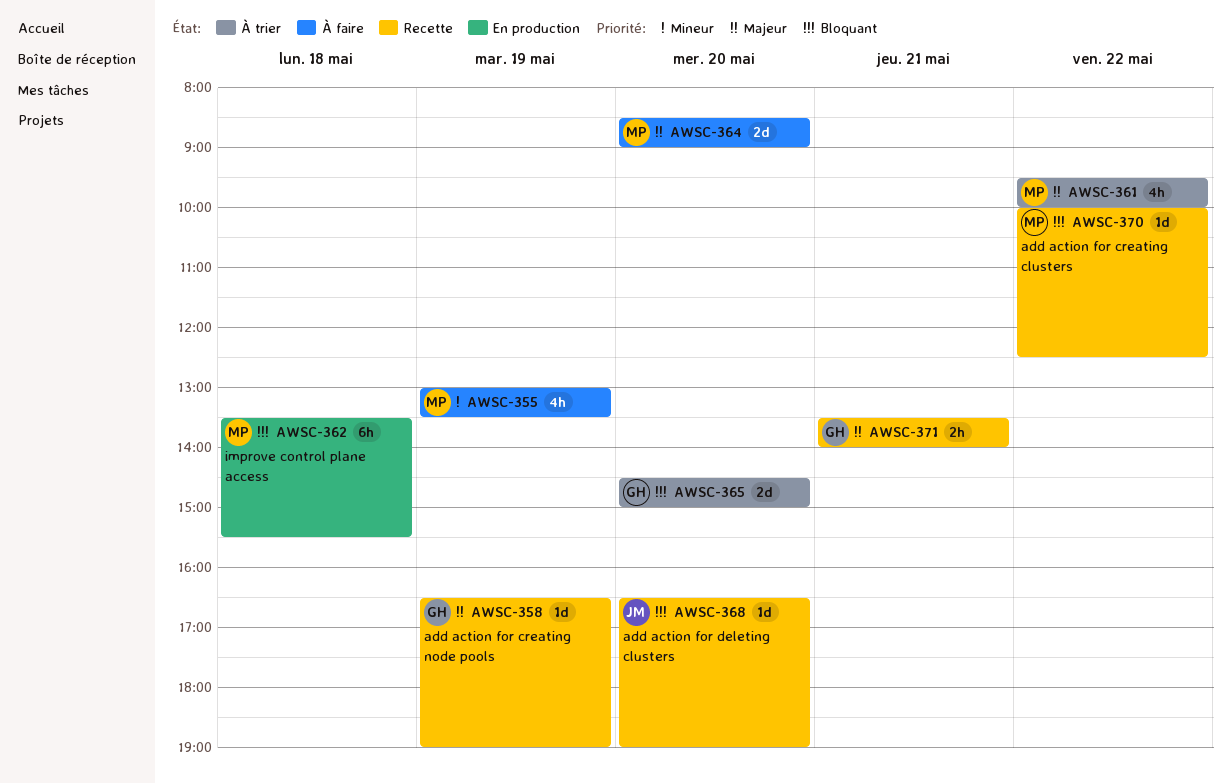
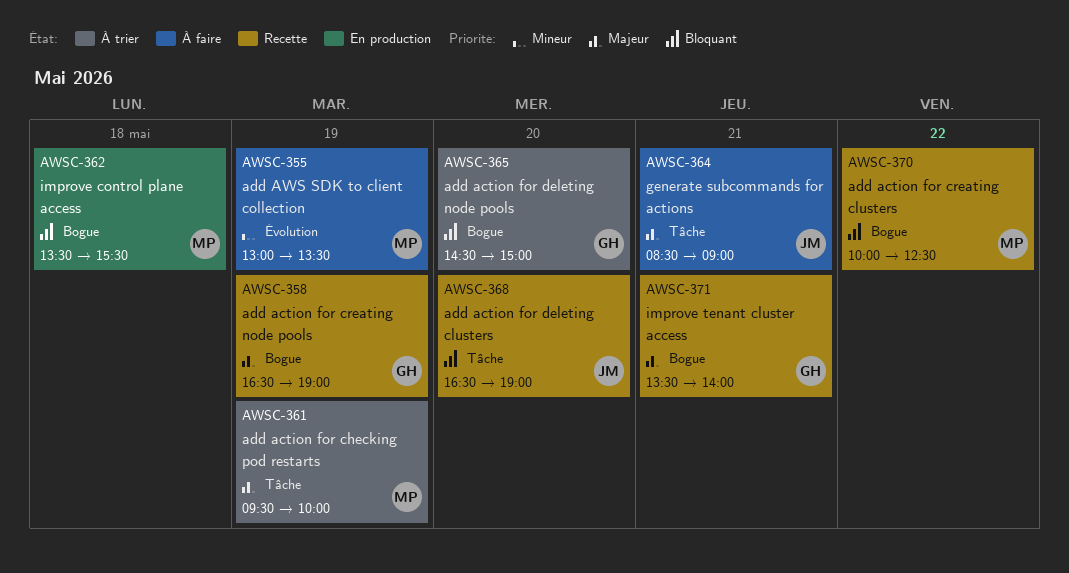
AWSC-361, day: May 22 -> May 19
AWSC-364, owner: MP -> JM
AWSC-364, day: May 20 -> May 21

